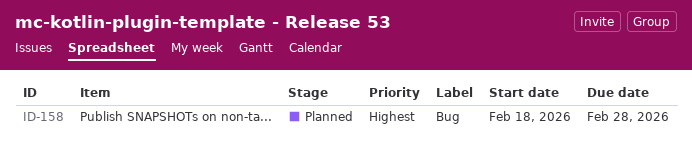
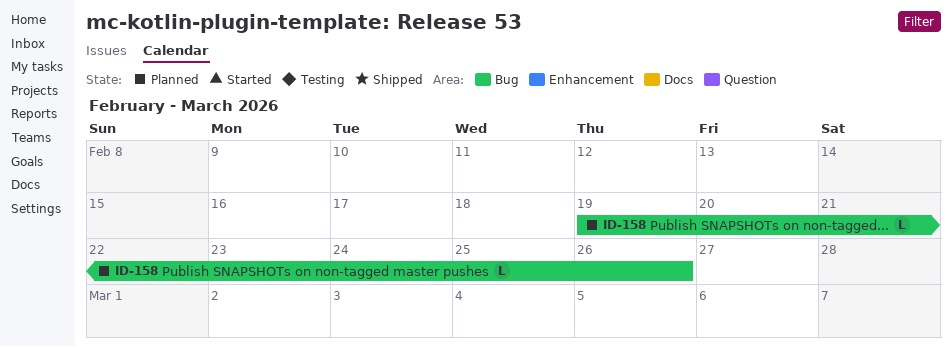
ID-158, start: Feb 18 -> Feb 19
ID-158, due: Feb 28 -> Feb 26

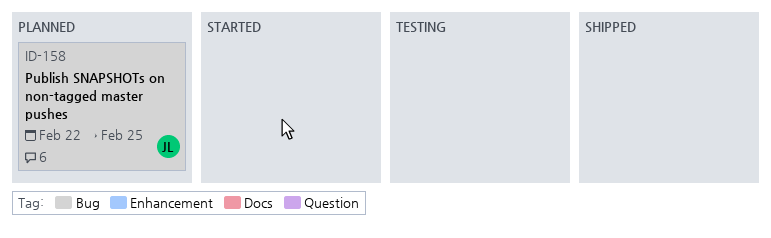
ID-158, start: Feb 19 -> Feb 22
ID-158, due: Feb 26 -> Feb 25

